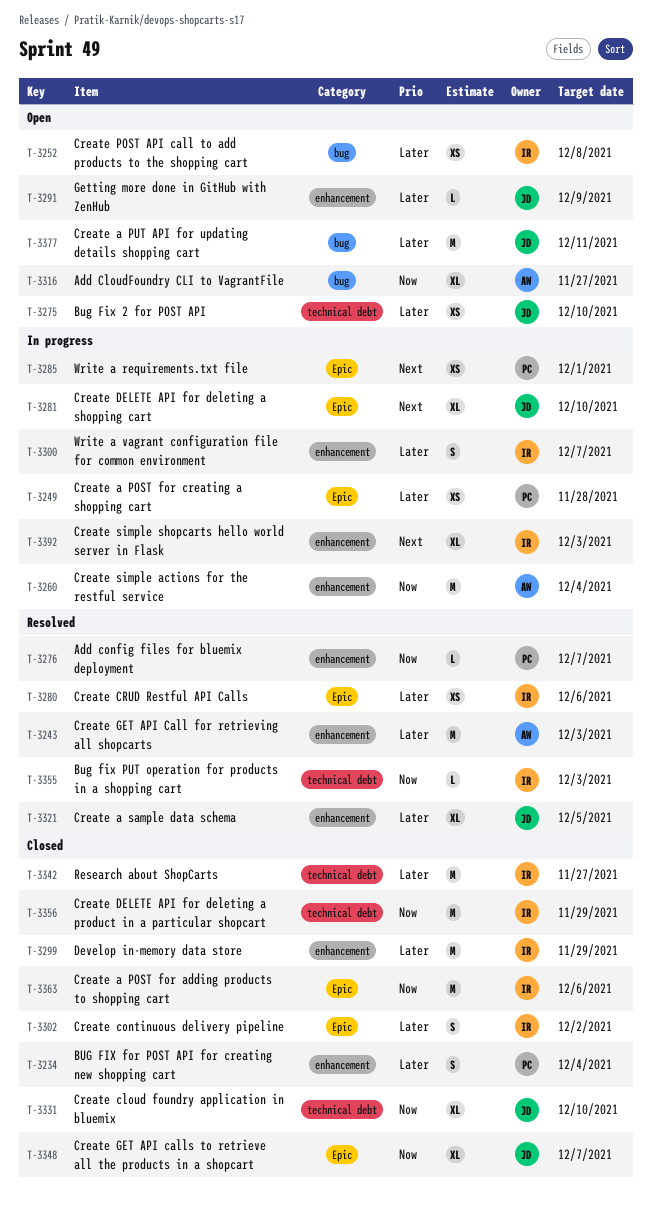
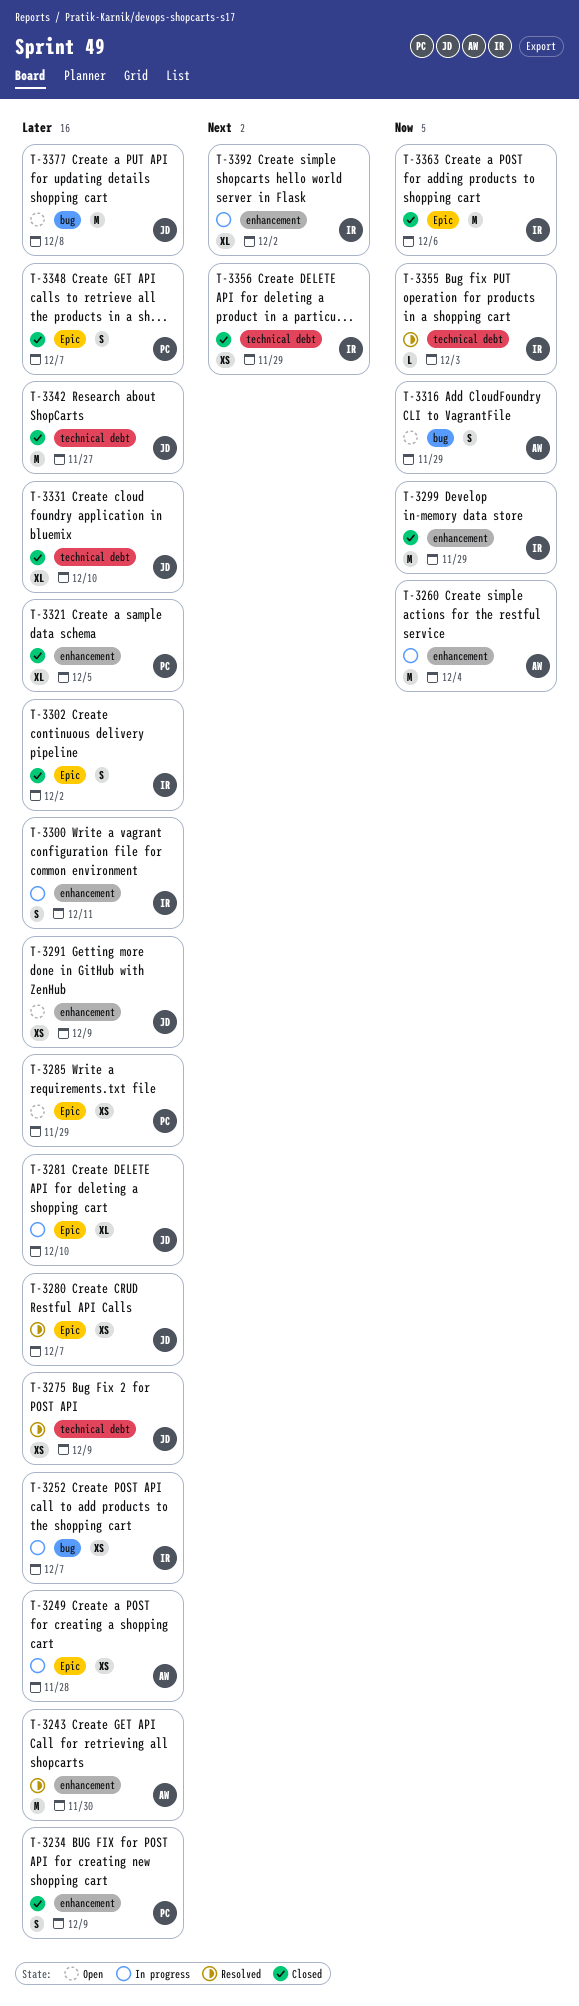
T-3234, due: Dec 4 -> Dec 9
T-3243, due: Dec 3 -> Nov 30
T-3249, owner: PC -> AW
T-3252, status: Open -> In progress
T-3252, due: Dec 8 -> Dec 7
T-3275, status: Open -> Resolved
T-3275, due: Dec 10 -> Dec 9
T-3276: present -> none
T-3280, owner: IR -> JD
T-3280, due: Dec 6 -> Dec 7
T-3281, priority: Next -> Later
T-3285, status: In progress -> Open
T-3285, priority: Next -> Later
T-3285, due: Dec 1 -> Nov 29
T-3291, estimate: L -> XS
T-3299, priority: Later -> Now
T-3300, due: Dec 7 -> Dec 11
T-3316, estimate: XL -> S
T-3316, due: Nov 27 -> Nov 29
T-3321, status: Resolved -> Closed
T-3321, owner: JD -> PC
T-3331, priority: Now -> Later
T-3342, owner: IR -> JD
T-3348, owner: JD -> PC
T-3348, priority: Now -> Later
T-3348, estimate: XL -> S
T-3356, priority: Now -> Next
T-3356, estimate: M -> XS
T-3377, due: Dec 11 -> Dec 8
T-3392, due: Dec 3 -> Dec 2

